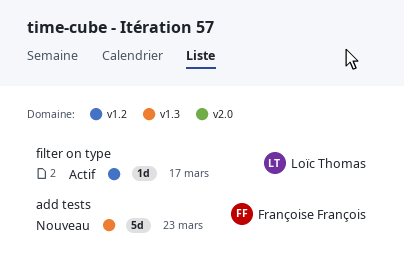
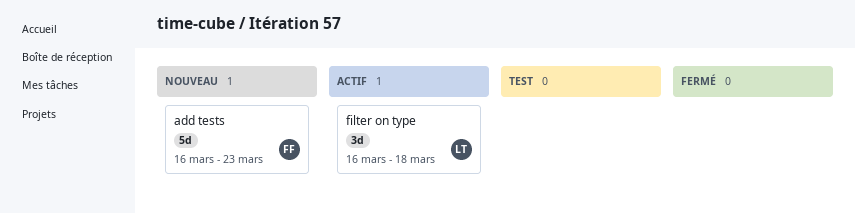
filter on type, estimate: 1d -> 3d
filter on type, due: Mar 17 -> Mar 18

